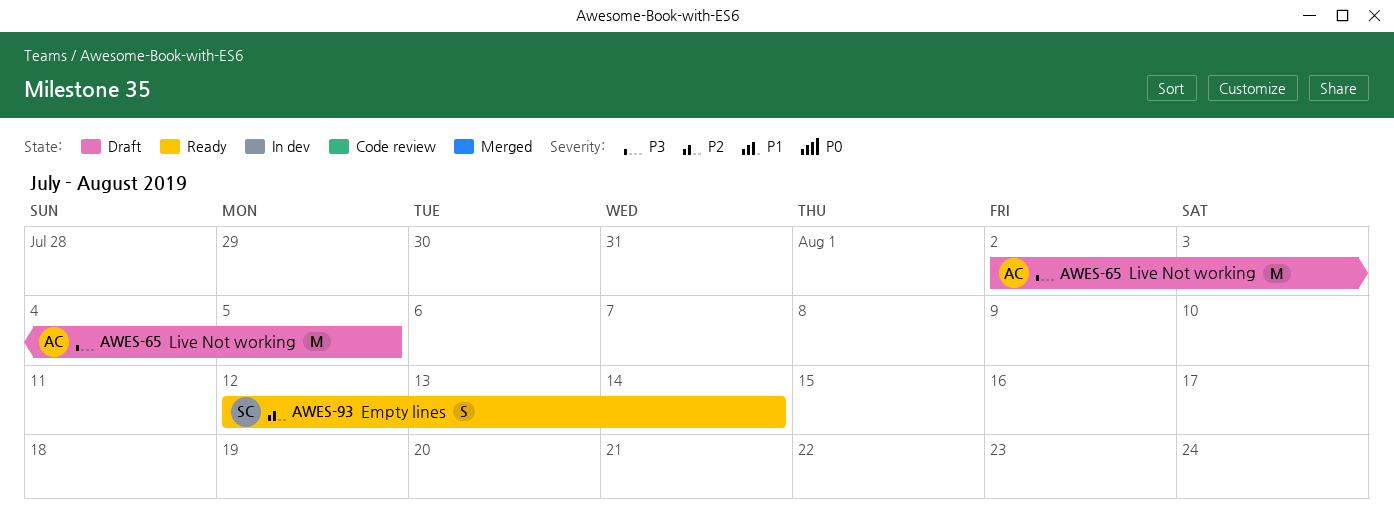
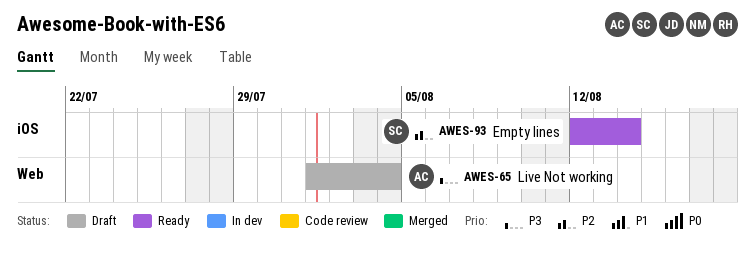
AWES-65, start: Aug 2 -> Aug 1
AWES-65, due: Aug 5 -> Aug 4

